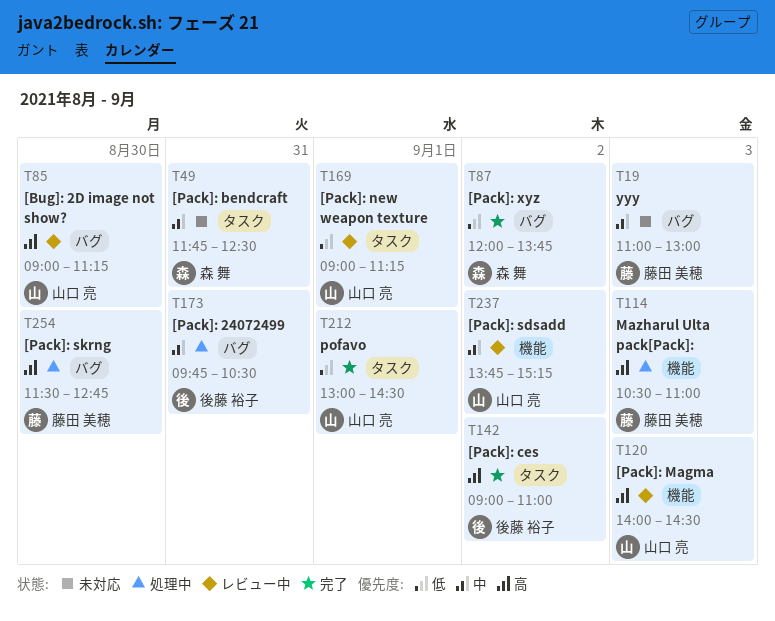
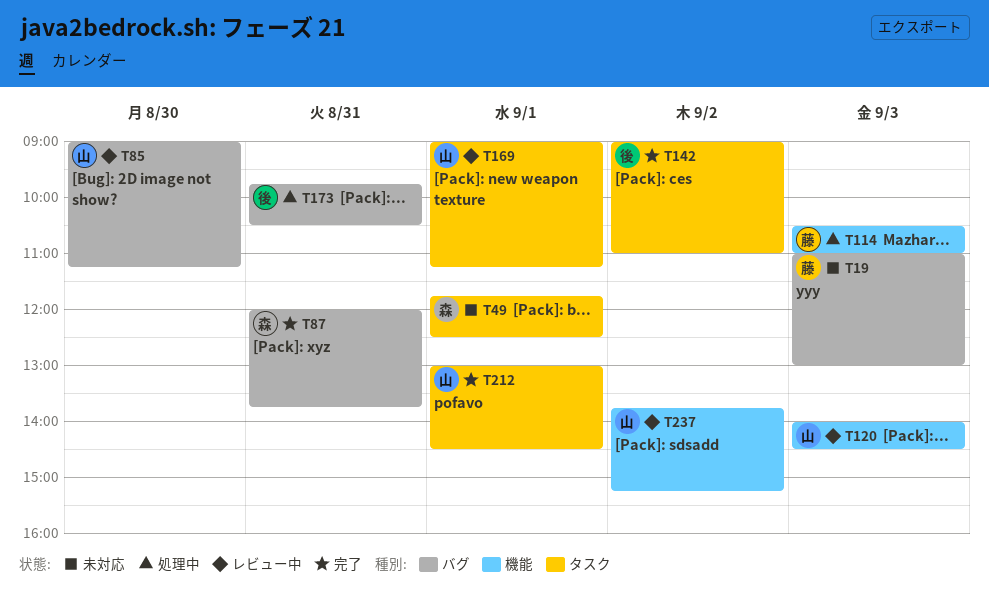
T49, day: Aug 31 -> Sep 1
T87, day: Sep 2 -> Aug 31
T254: present -> none

